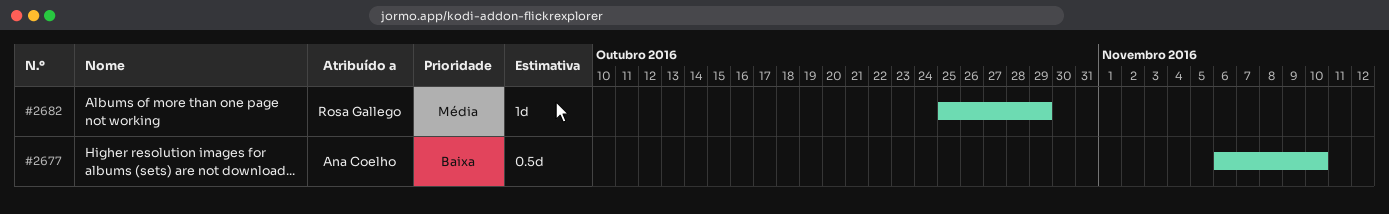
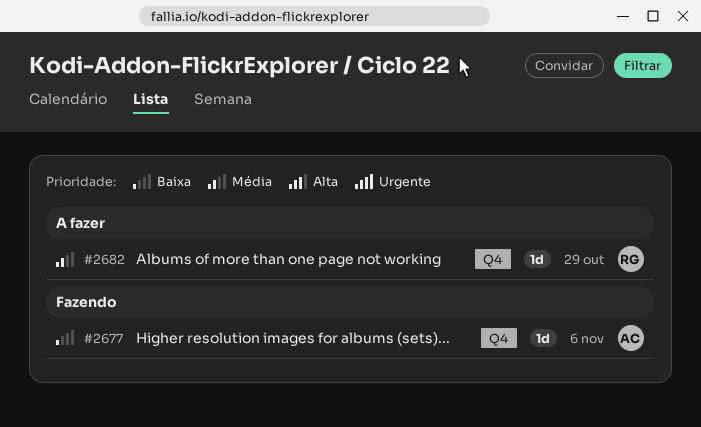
#2677, estimate: 0.5d -> 1d
#2677, due: Nov 10 -> Nov 6

